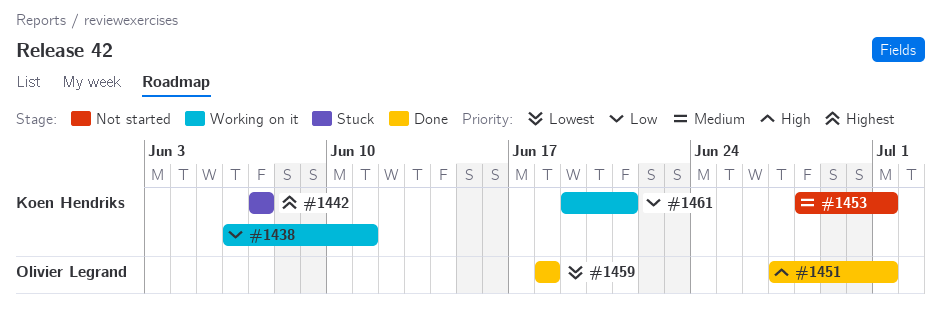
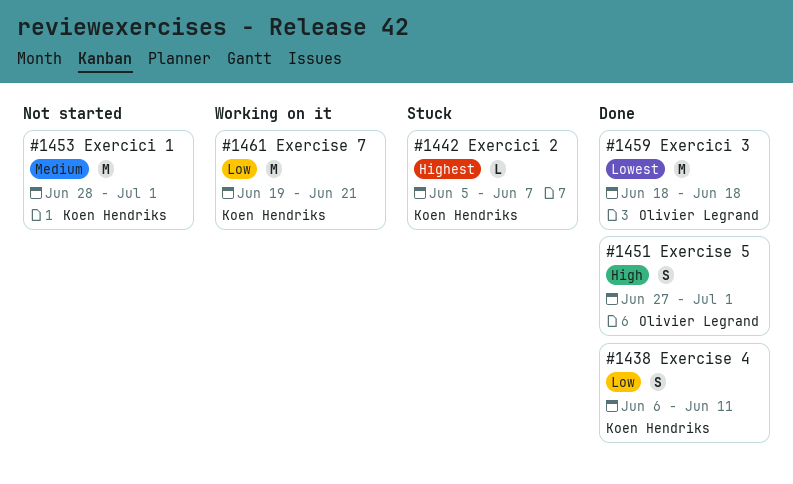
#1438, status: Working on it -> Done
#1442, start: Jun 7 -> Jun 5

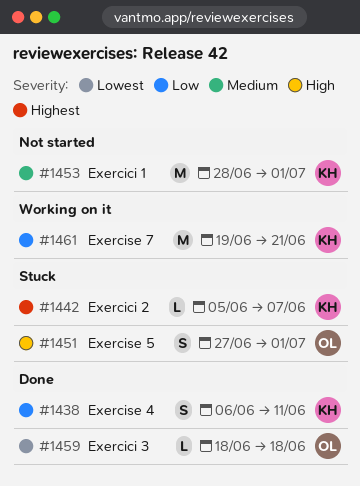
#1451, status: Done -> Stuck
#1459, estimate: M -> L

